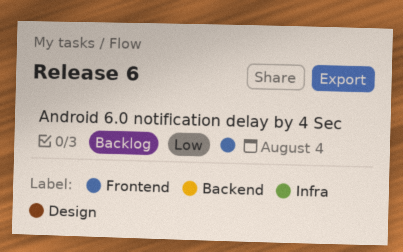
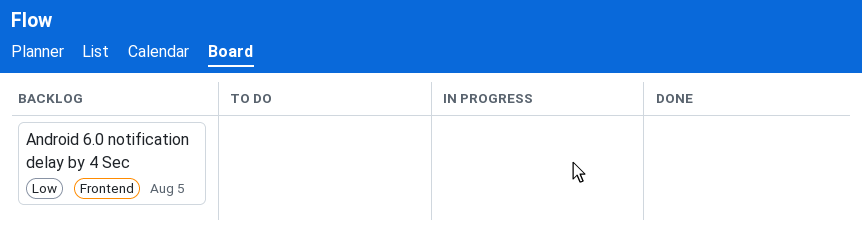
Android 6.0 notification delay by 4 Sec, due: Aug 4 -> Aug 5

